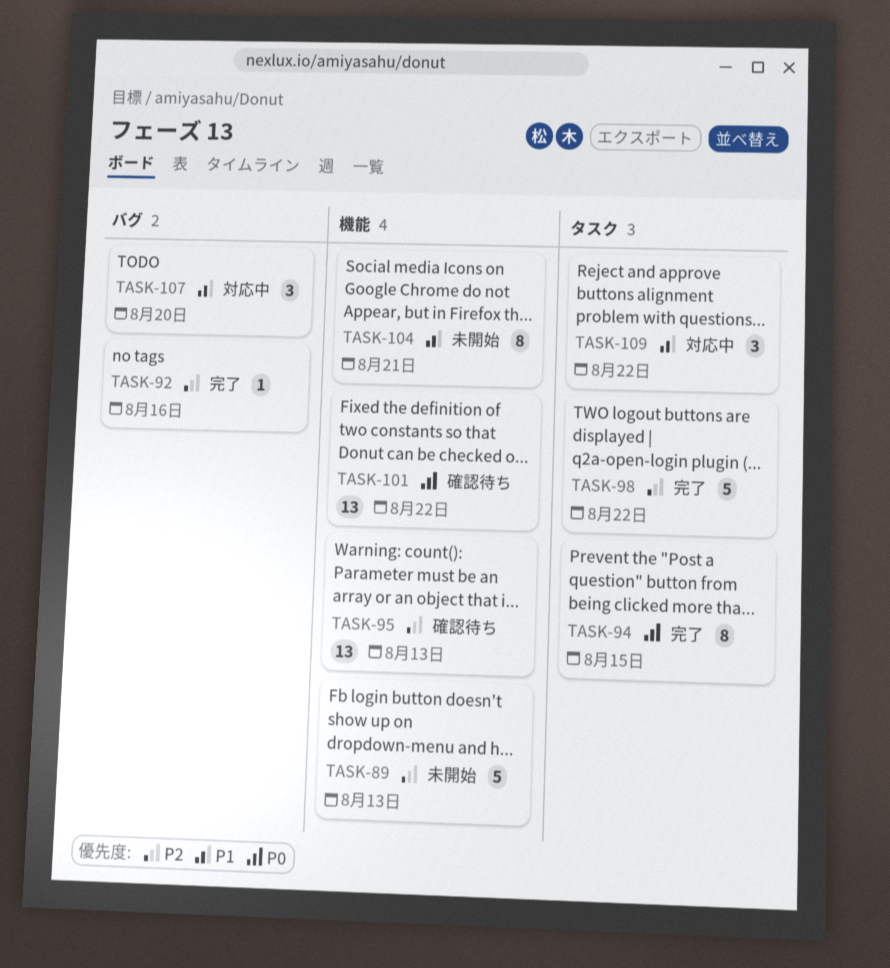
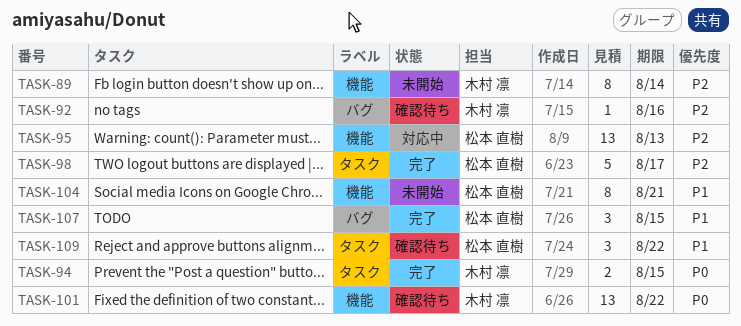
TASK-89, estimate: 5 -> 8
TASK-89, due: Aug 13 -> Aug 14
TASK-92, status: 完了 -> 確認待ち
TASK-94, estimate: 8 -> 2
TASK-95, status: 確認待ち -> 対応中
TASK-98, due: Aug 22 -> Aug 17
TASK-107, status: 対応中 -> 完了
TASK-107, due: Aug 20 -> Aug 15
TASK-109, status: 対応中 -> 確認待ち

